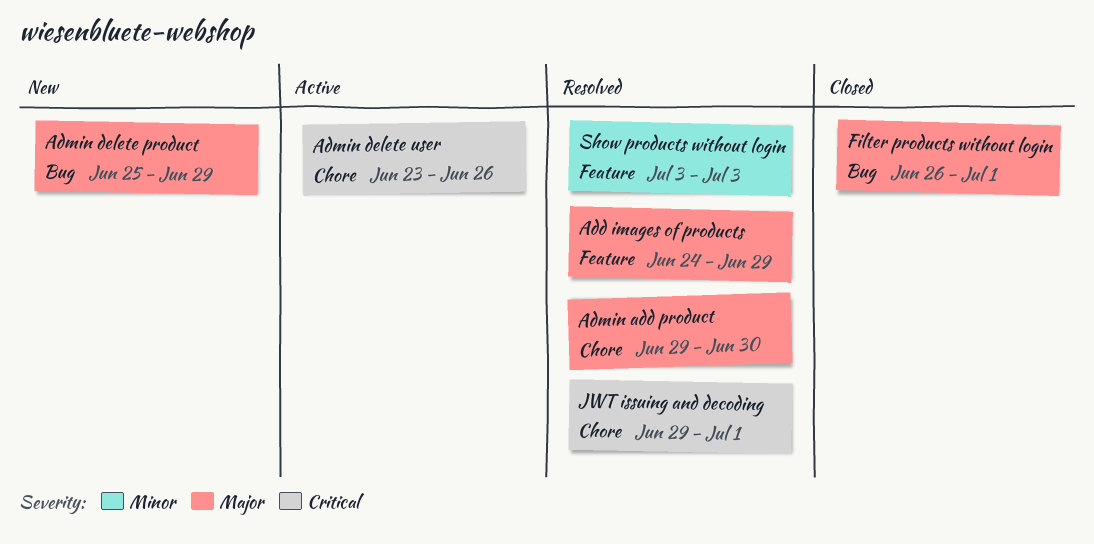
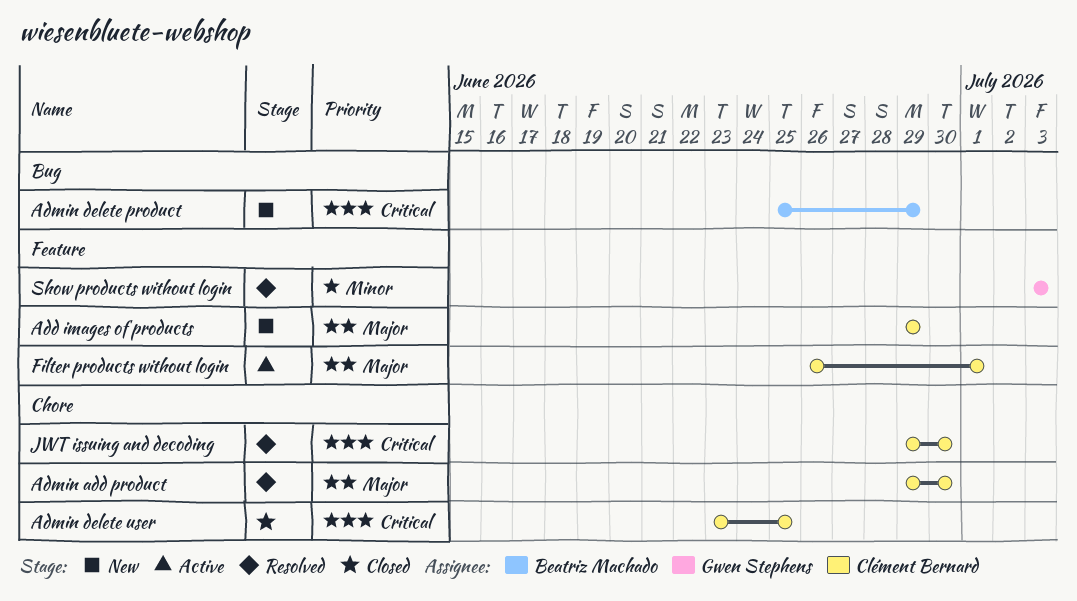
Add images of products, status: Resolved -> New
Add images of products, start: Jun 24 -> Jun 29
Admin delete product, priority: Major -> Critical
Admin delete user, status: Active -> Closed
Admin delete user, due: Jun 26 -> Jun 25
Filter products without login, status: Closed -> Active
Filter products without login, label: Bug -> Feature
JWT issuing and decoding, due: Jul 1 -> Jun 30

